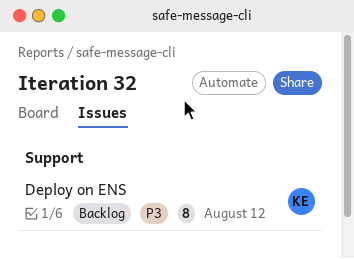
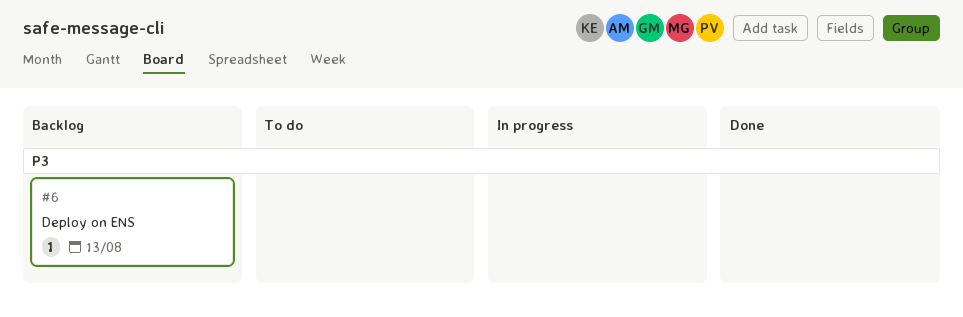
Deploy on ENS, estimate: 8 -> 1
Deploy on ENS, due: Aug 12 -> Aug 13

